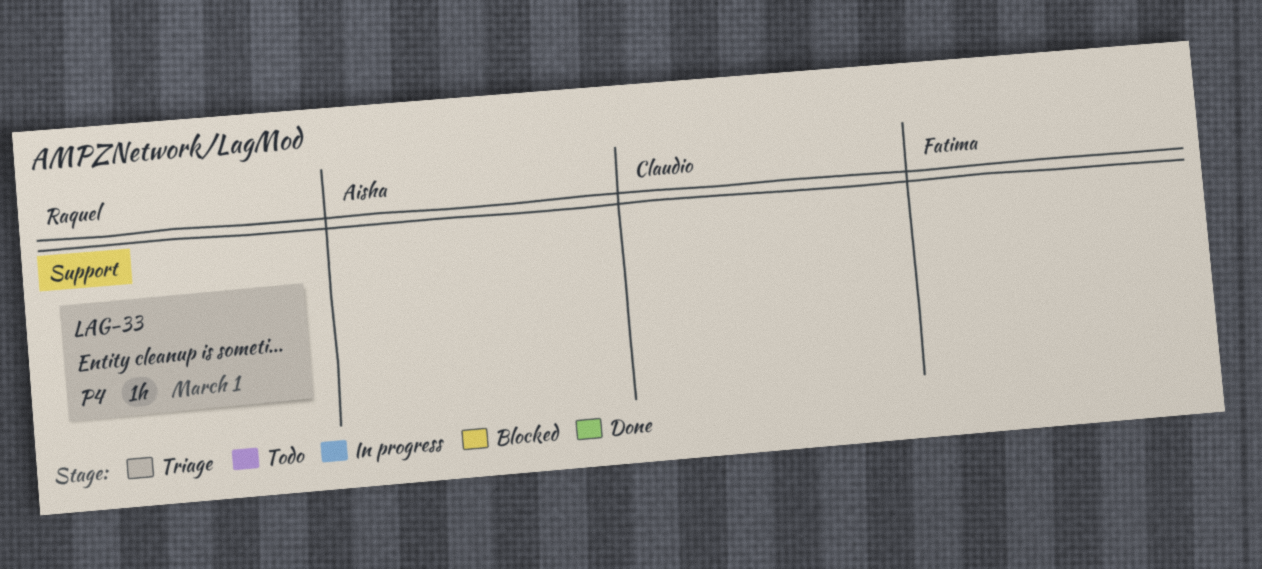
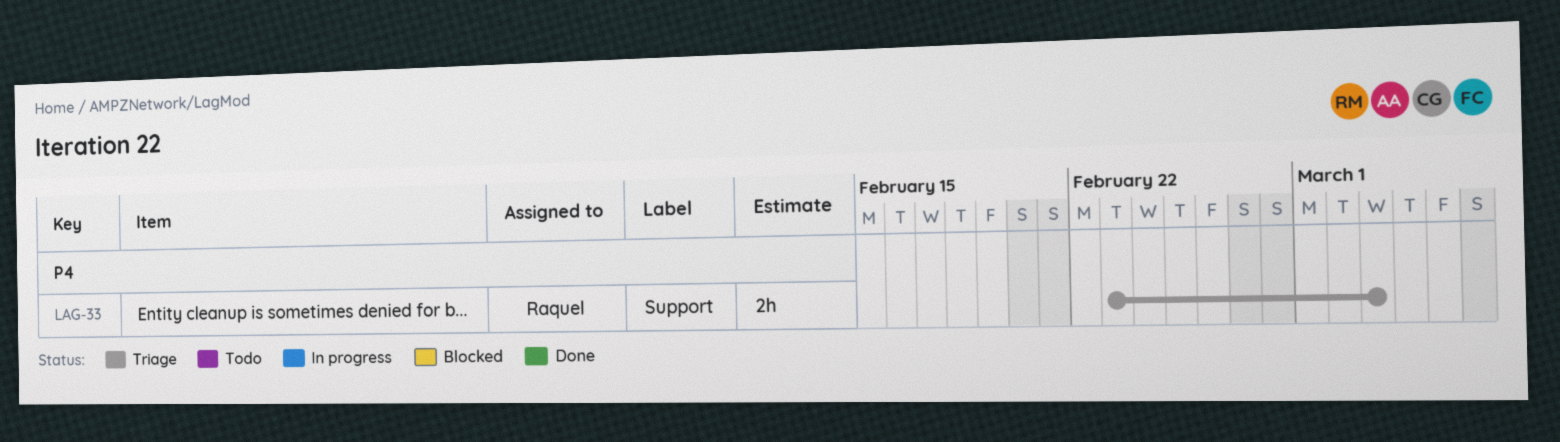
LAG-33, estimate: 1h -> 2h
LAG-33, due: Mar 1 -> Mar 3

